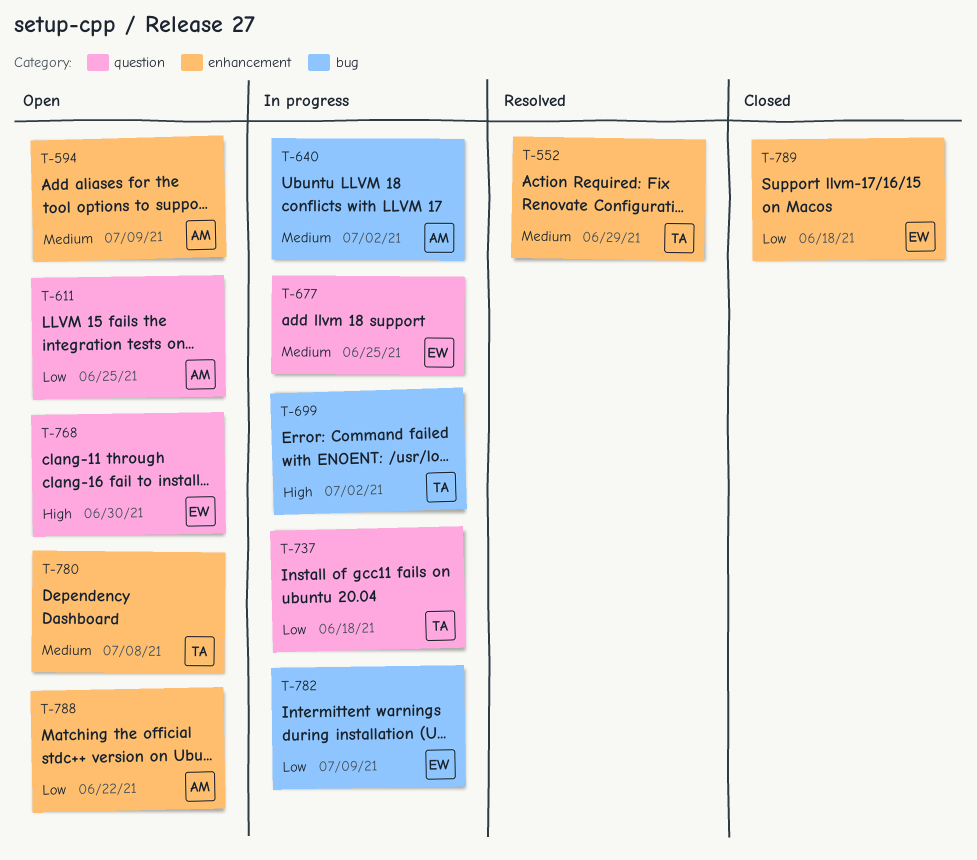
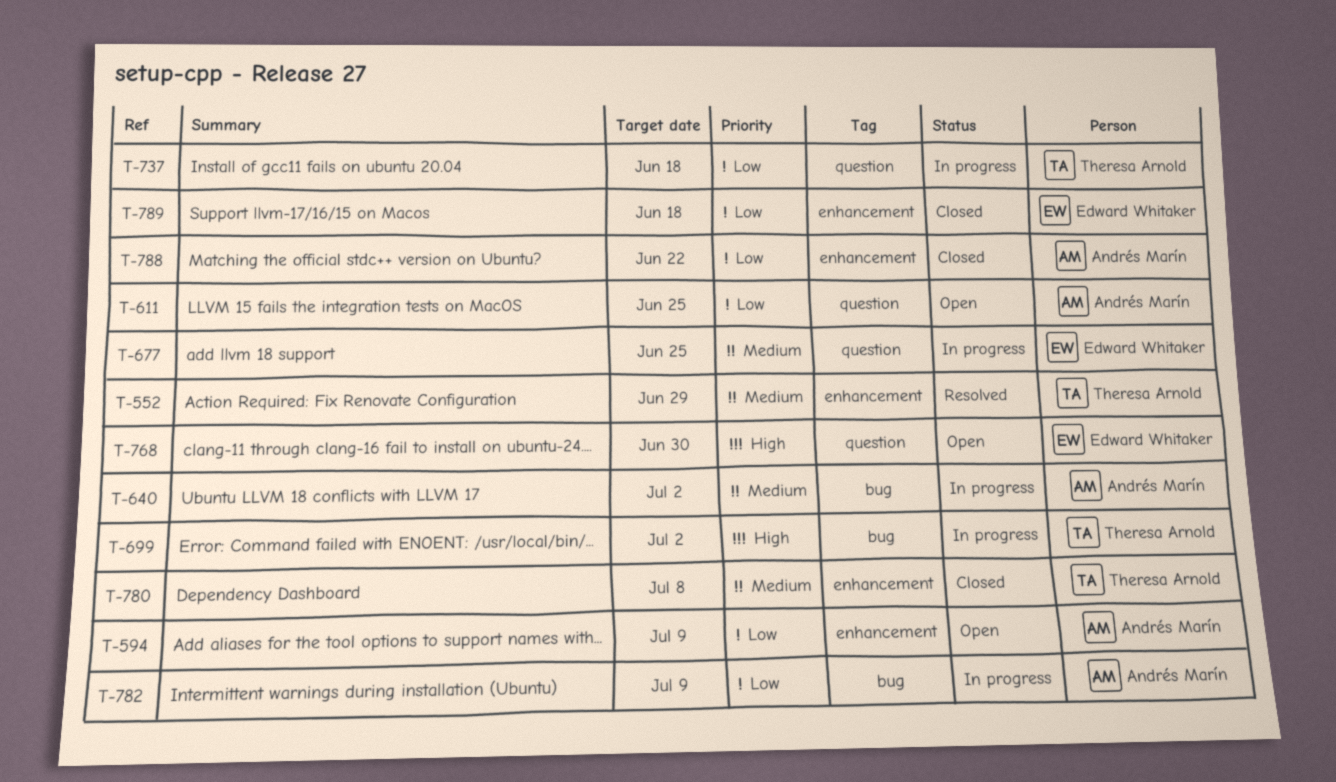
T-594, priority: Medium -> Low
T-780, status: Open -> Closed
T-782, owner: Edward Whitaker -> Andrés Marín
T-788, status: Open -> Closed

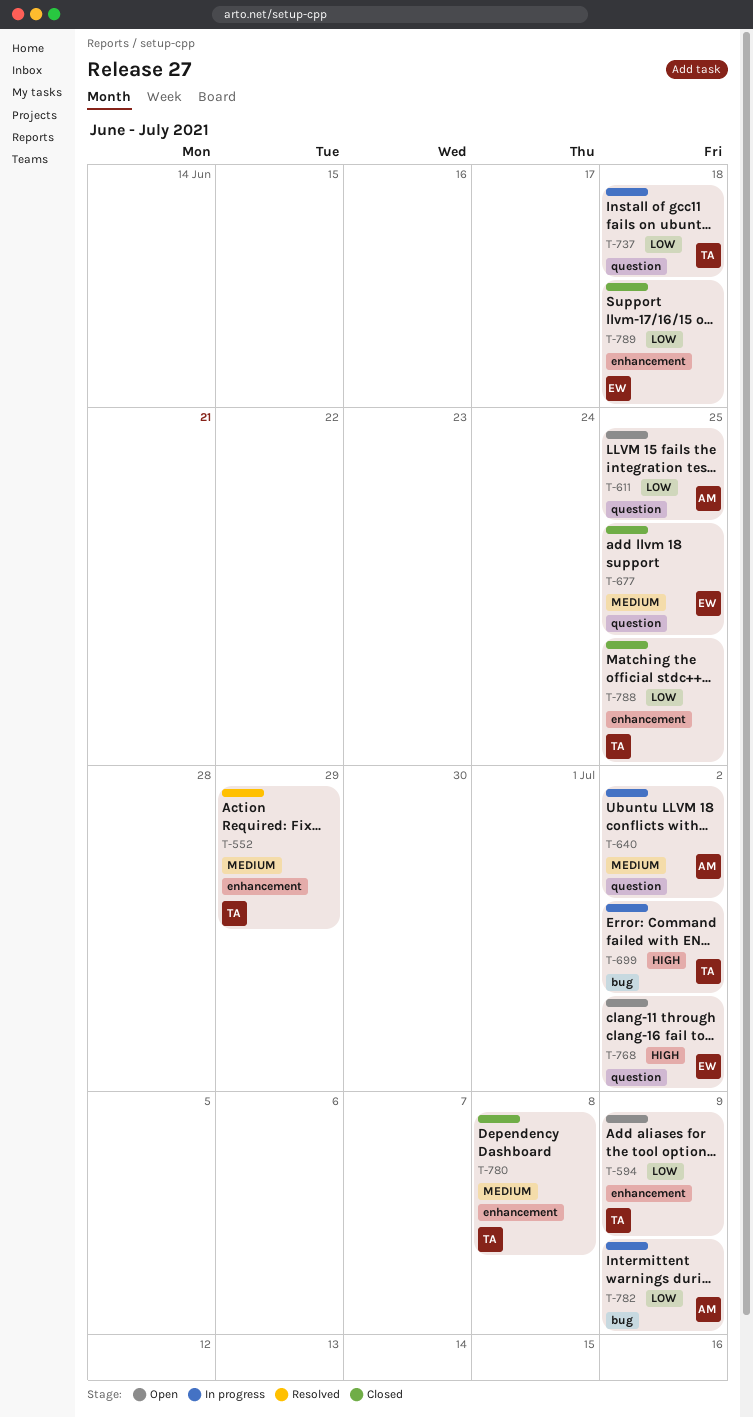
T-594, owner: Andrés Marín -> Theresa Arnold
T-640, label: bug -> question
T-677, status: In progress -> Closed
T-768, due: Jun 30 -> Jul 2
T-788, owner: Andrés Marín -> Theresa Arnold
T-788, due: Jun 22 -> Jun 25

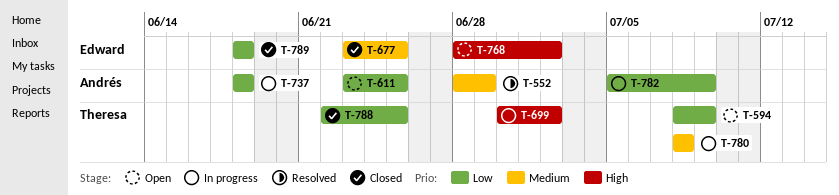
T-552, owner: Theresa -> Andrés
T-640: present -> none
T-737, owner: Theresa -> Andrés
T-780, status: Closed -> In progress

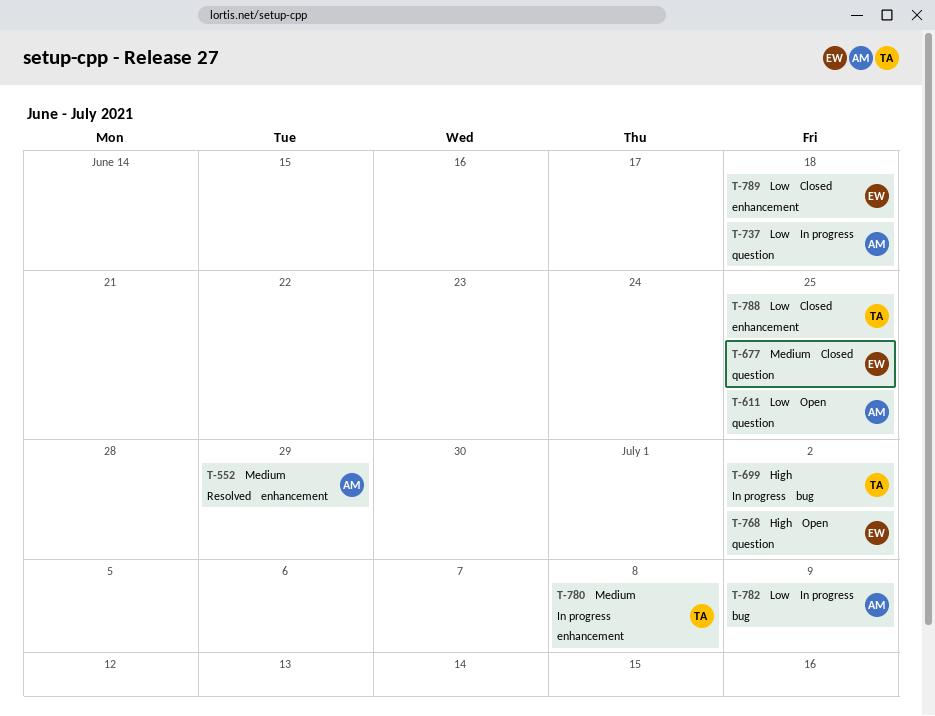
T-594: present -> none

